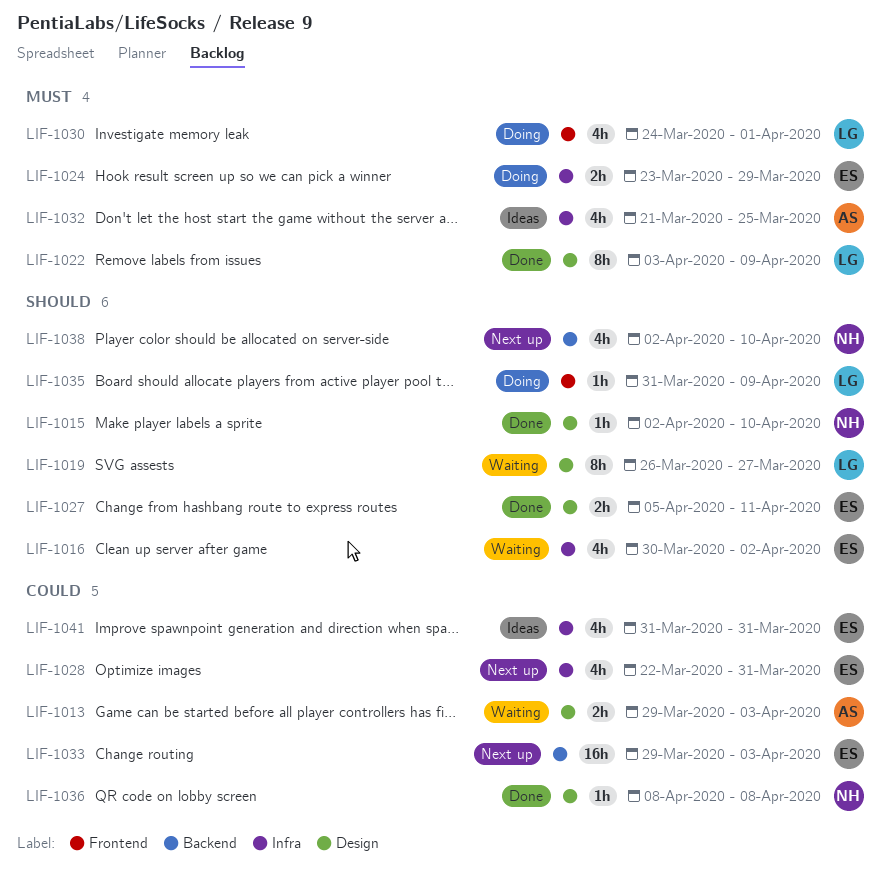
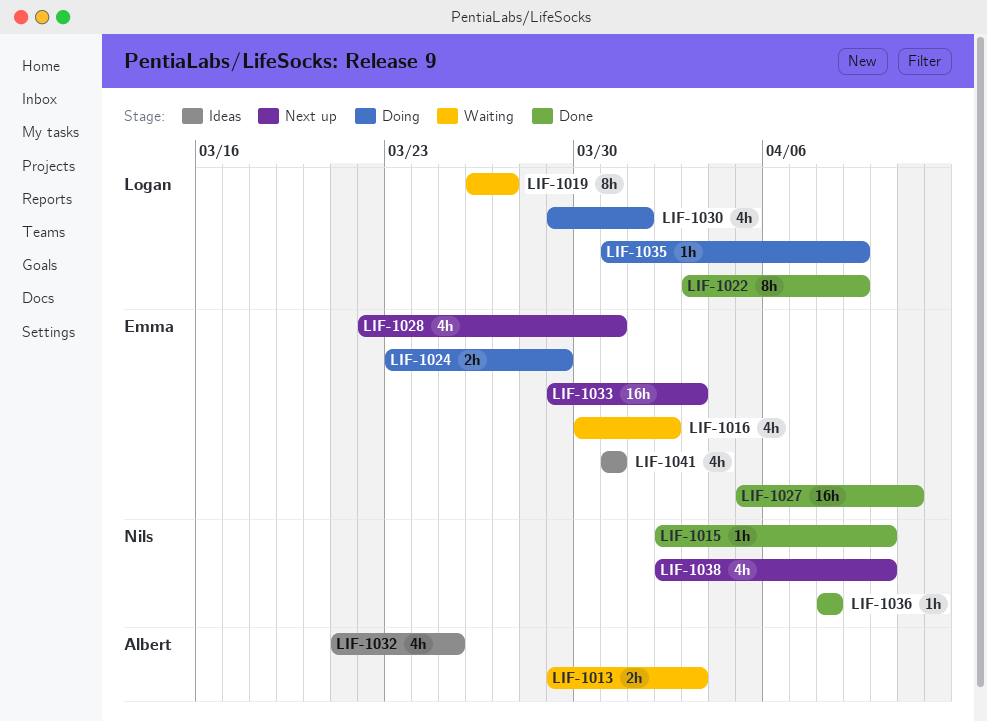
LIF-1027, estimate: 2h -> 16h
LIF-1030, start: Mar 24 -> Mar 29

